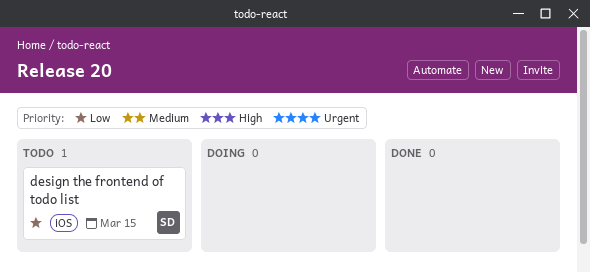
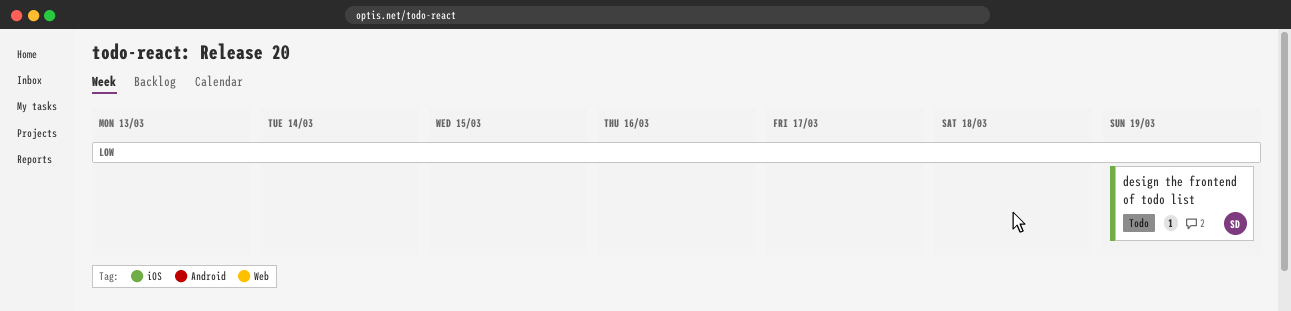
design the frontend of todo list, due: Mar 15 -> Mar 19

